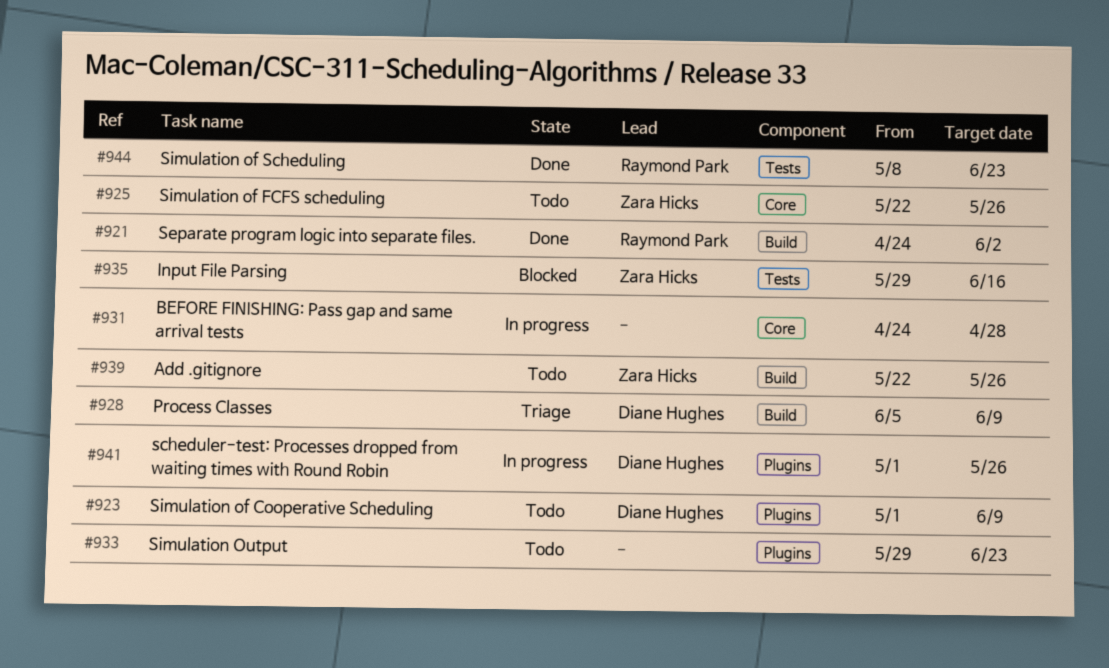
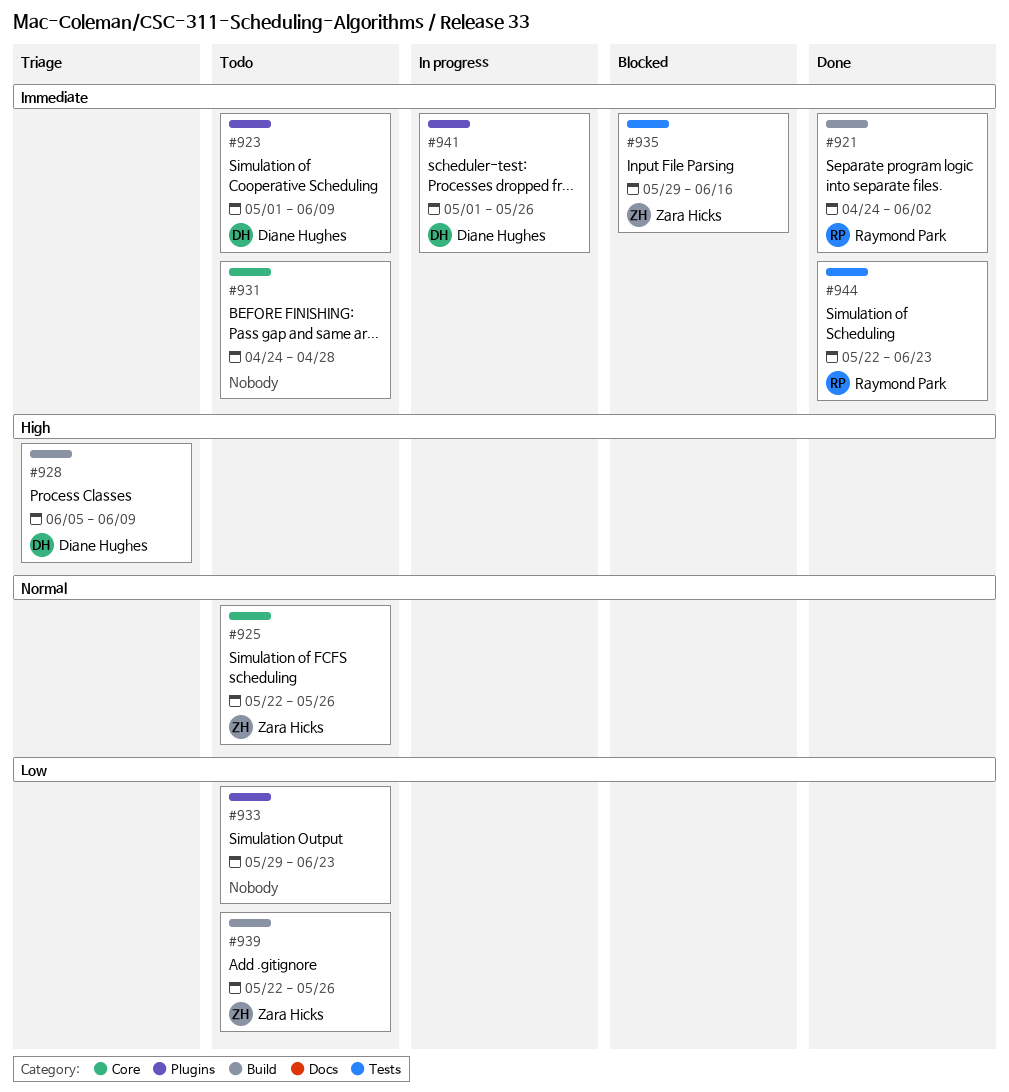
#931, status: In progress -> Todo
#944, start: May 8 -> May 22

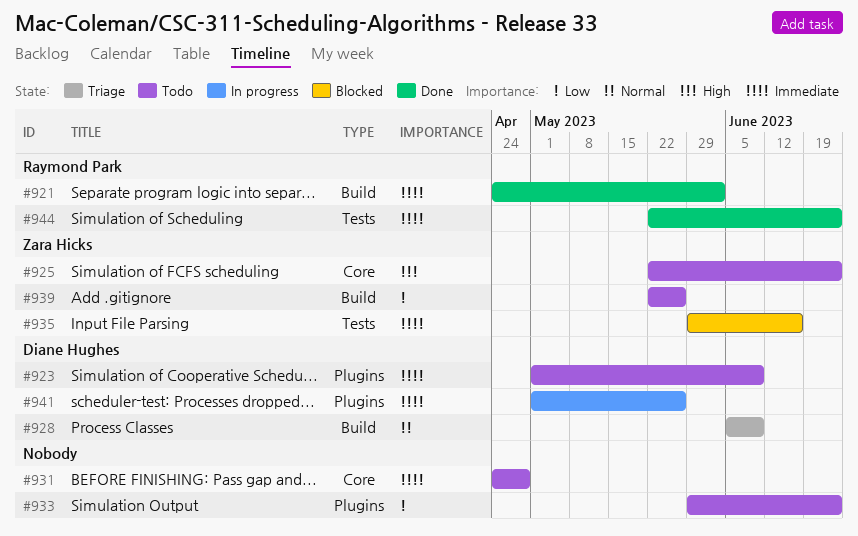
#925, priority: Normal -> High
#925, due: May 26 -> Jun 23
#928, priority: High -> Normal

